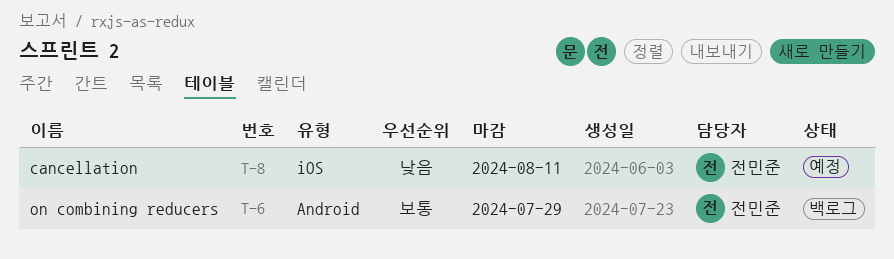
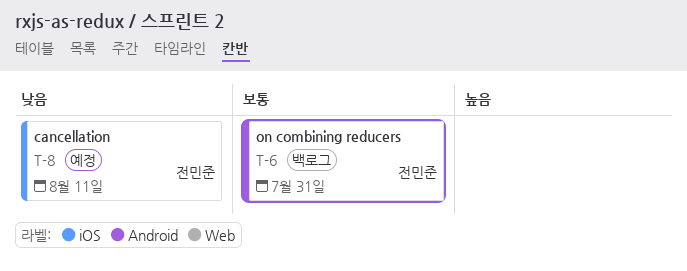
T-6, due: Jul 29 -> Jul 31

